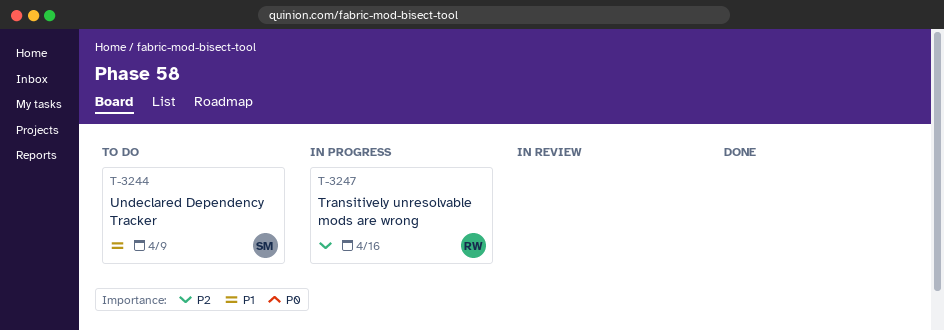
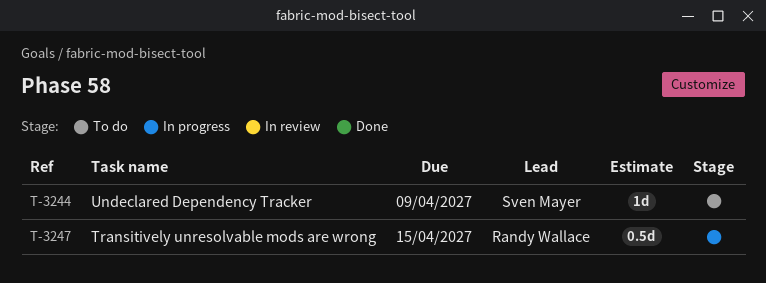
T-3247, due: Apr 16 -> Apr 15

